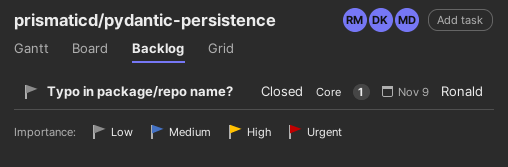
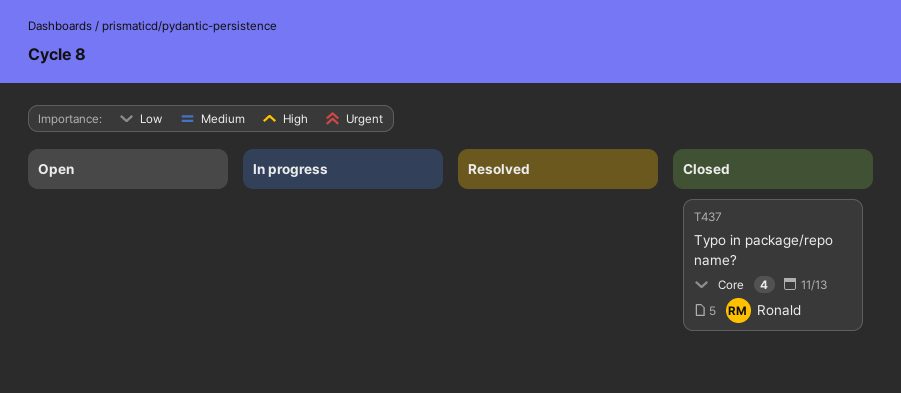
Typo in package/repo name?, estimate: 1 -> 4
Typo in package/repo name?, due: Nov 9 -> Nov 13

